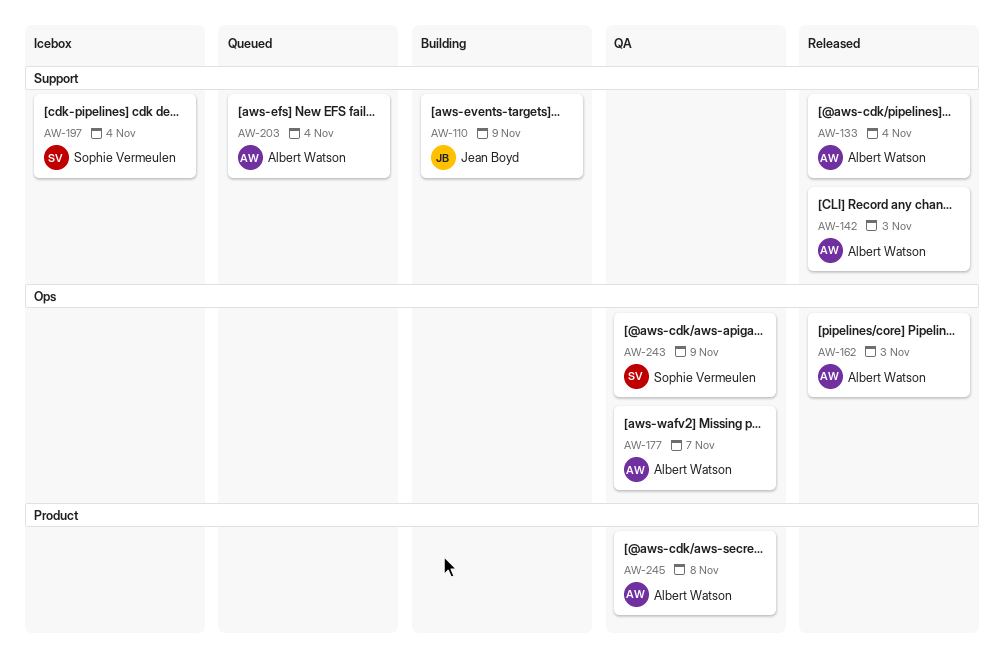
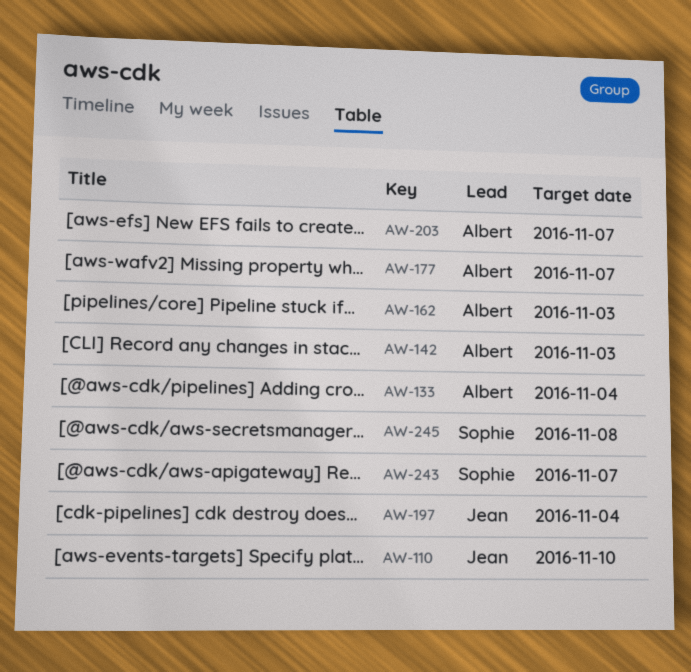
AW-110, due: Nov 9 -> Nov 10
AW-197, owner: Sophie Vermeulen -> Jean Boyd
AW-203, due: Nov 4 -> Nov 7
AW-243, due: Nov 9 -> Nov 7
AW-245, owner: Albert Watson -> Sophie Vermeulen

